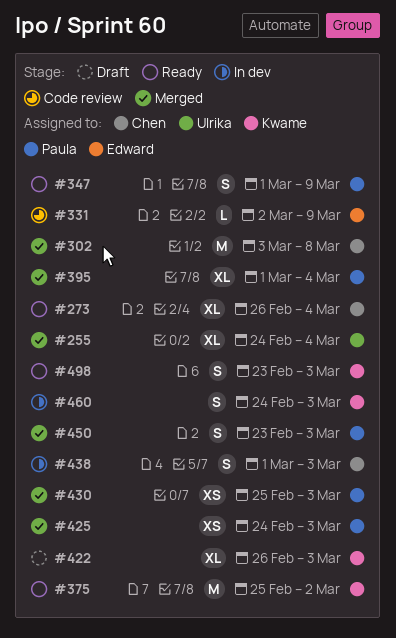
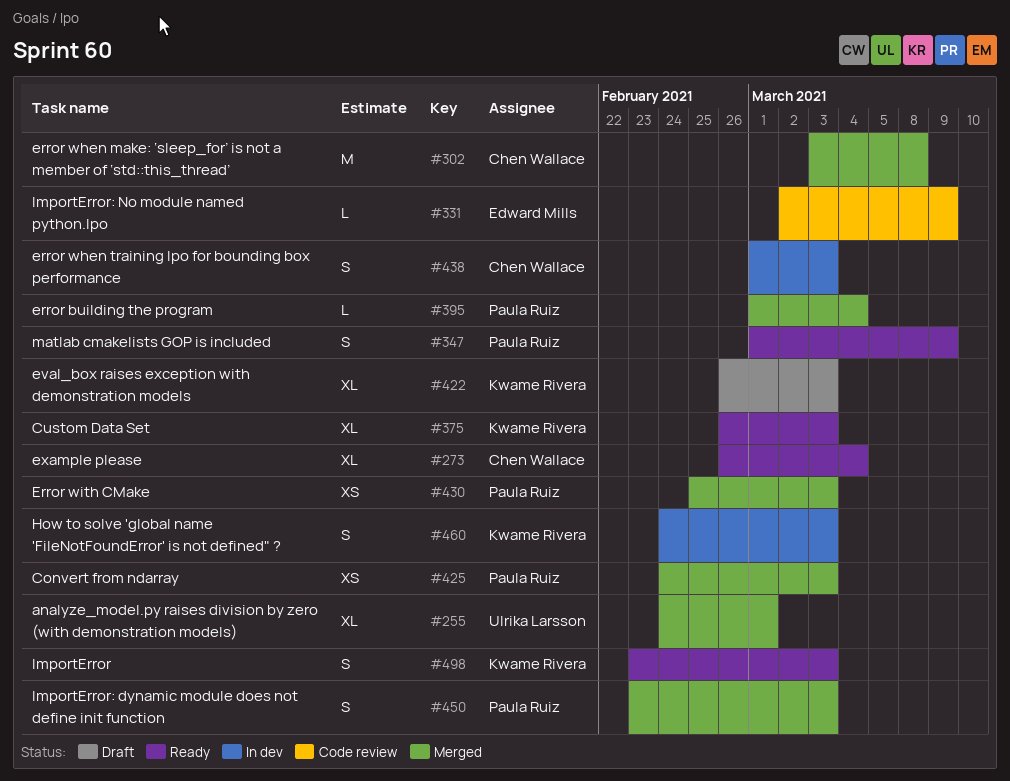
#255, due: Mar 4 -> Mar 1
#375, estimate: M -> XL
#375, start: Feb 25 -> Feb 26
#375, due: Mar 2 -> Mar 3
#395, estimate: XL -> L

